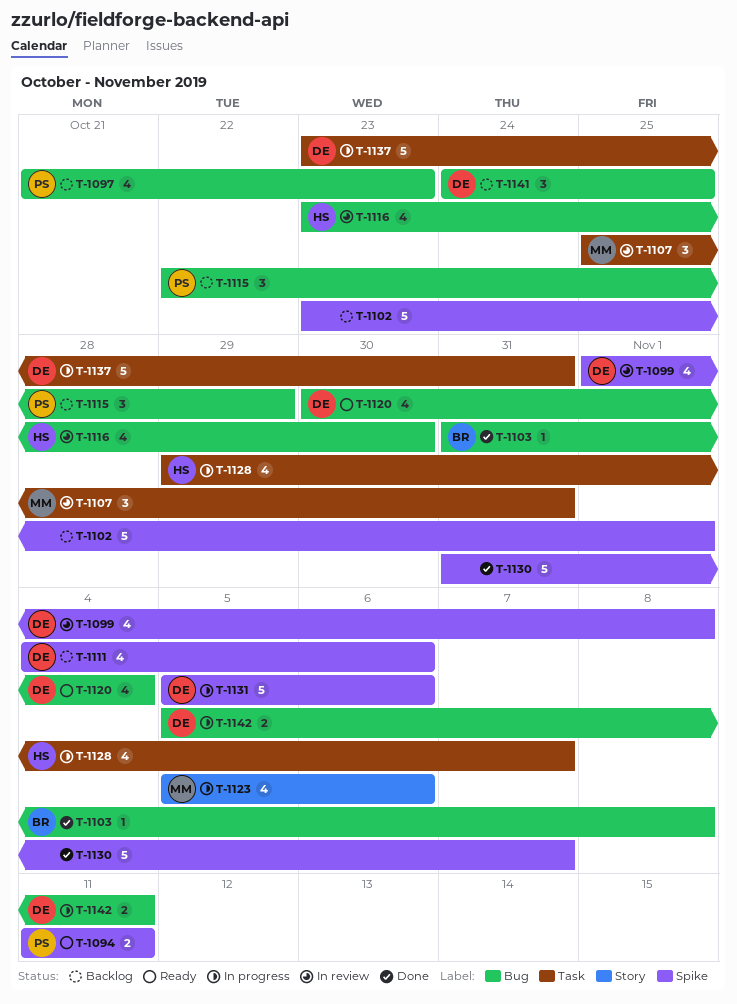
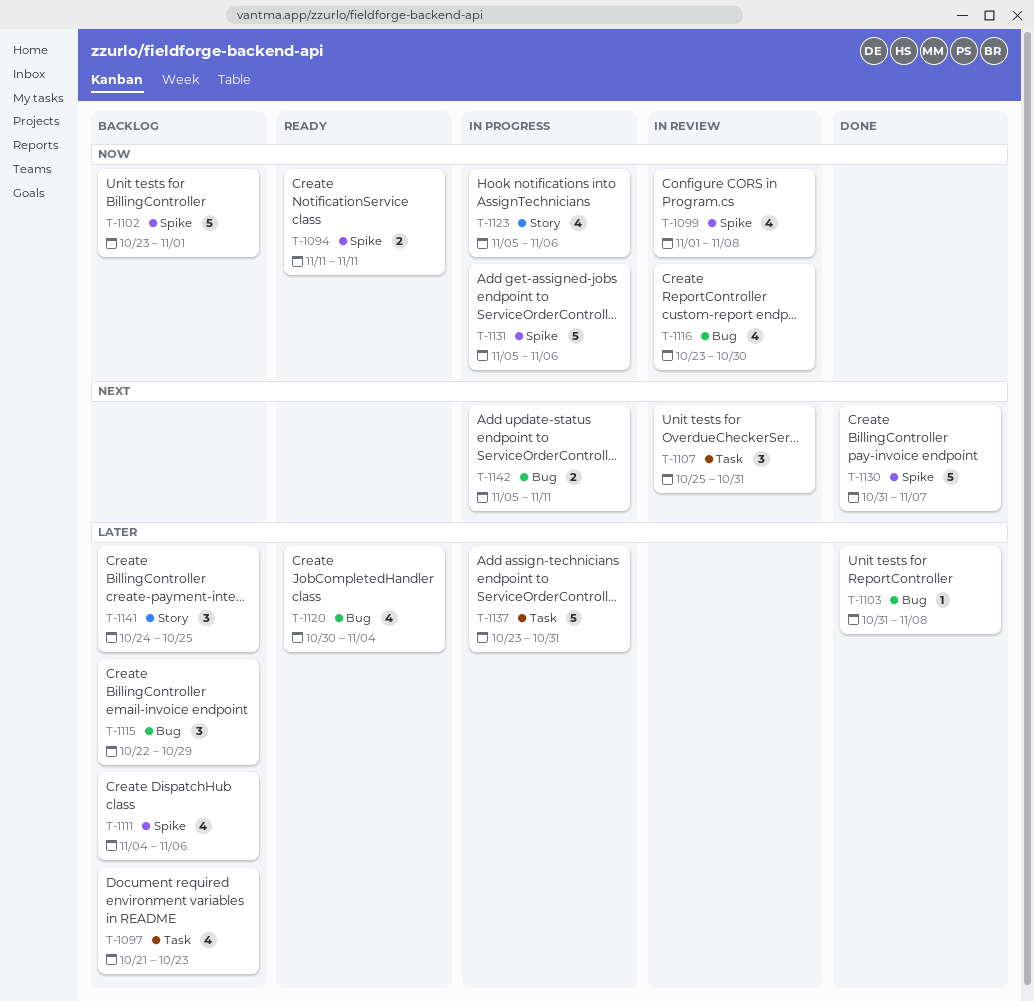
T-1097, label: Bug -> Task
T-1128: present -> none
T-1141, label: Bug -> Story

